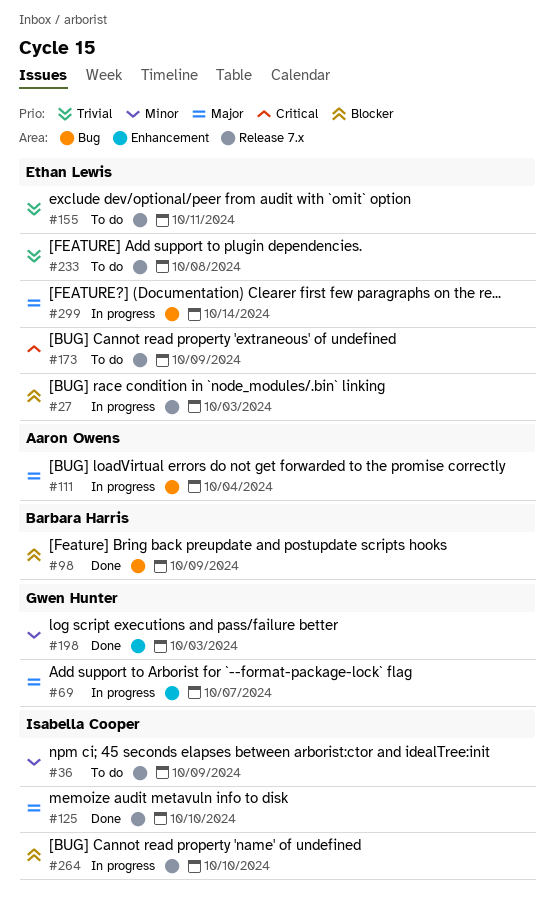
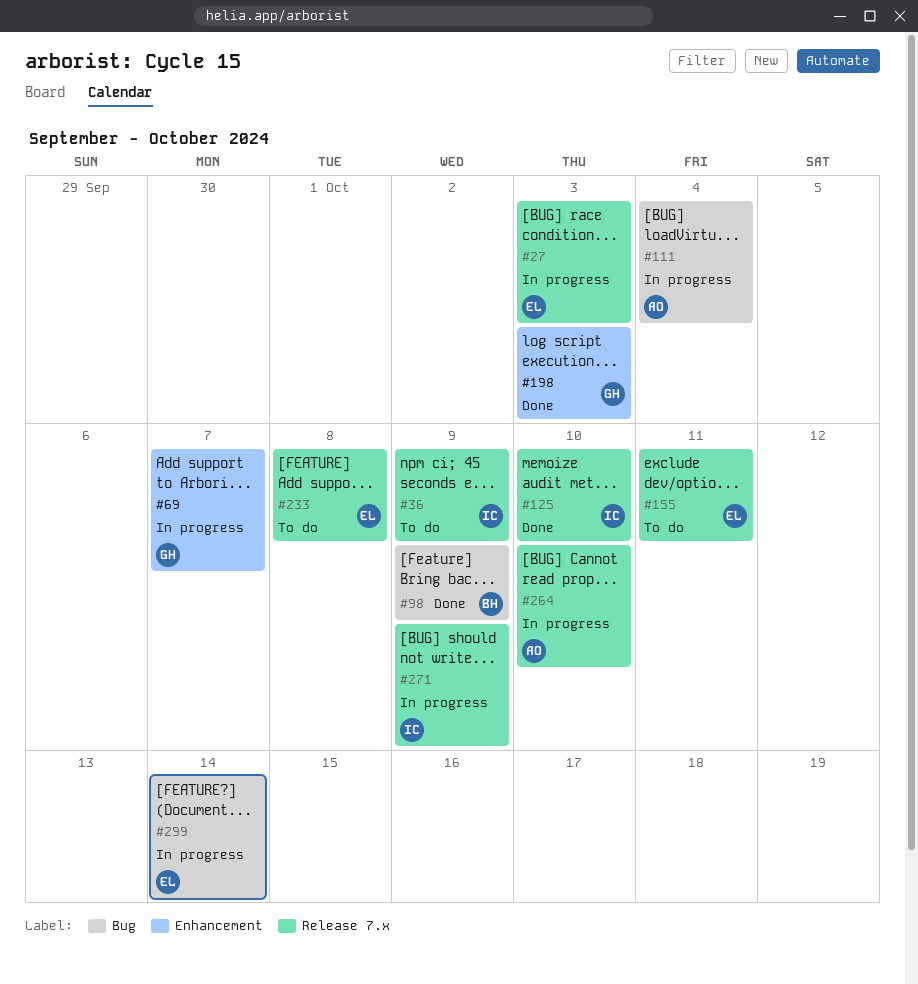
#173: present -> none
#264, owner: Isabella Cooper -> Aaron Owens
#271: none -> present

